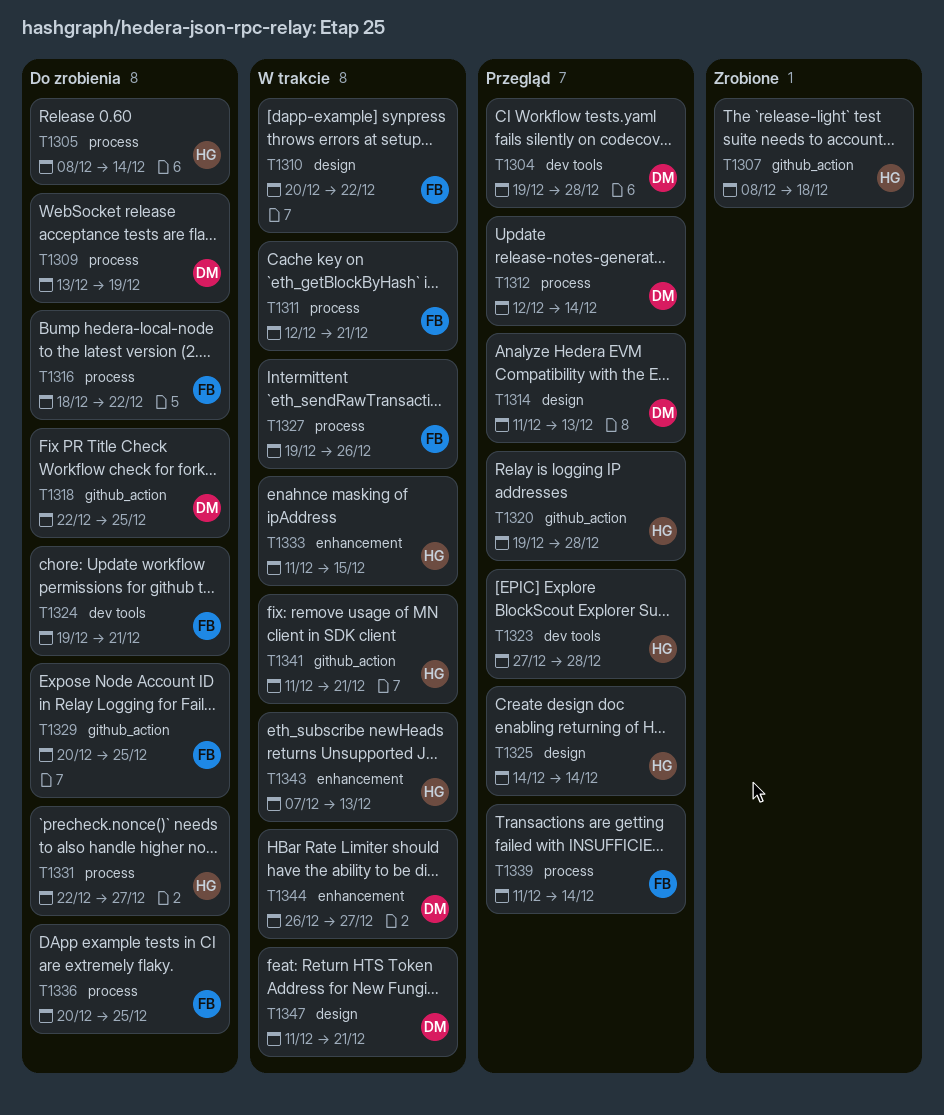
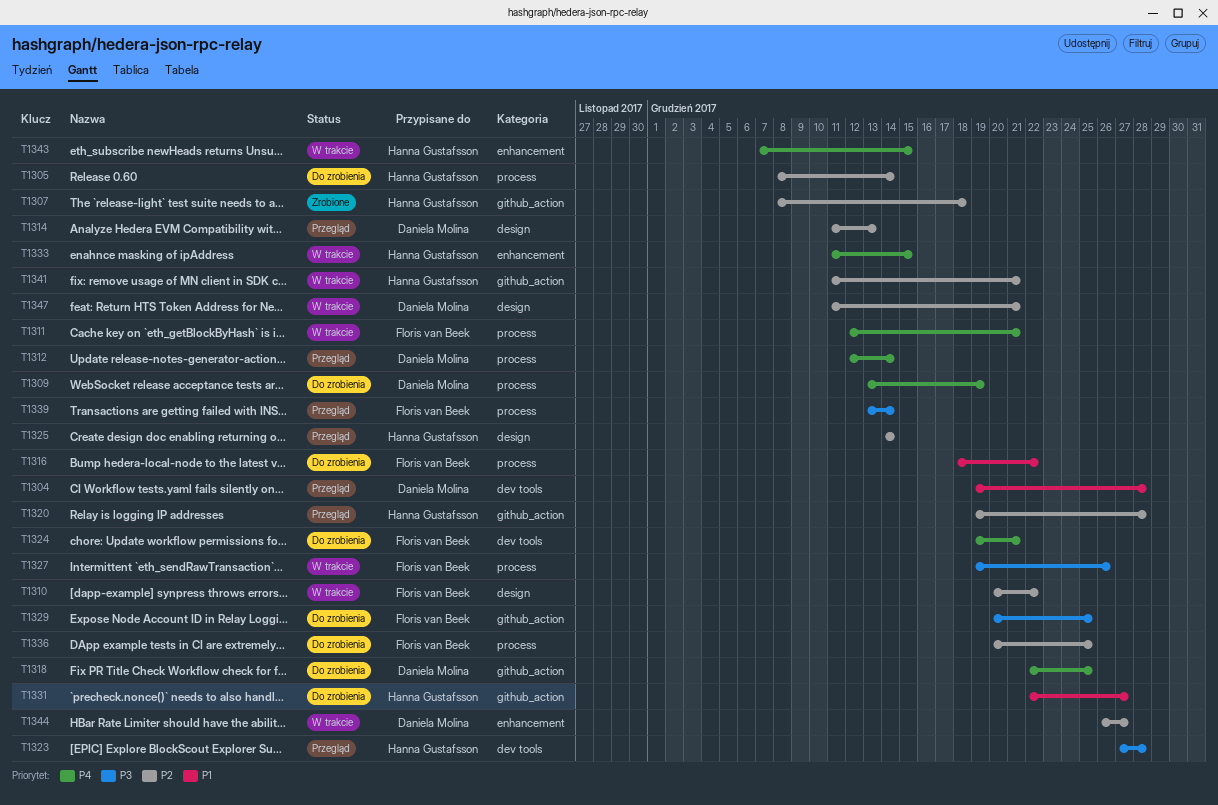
T1331, label: process -> github_action
T1339, start: Dec 11 -> Dec 13
T1343, due: Dec 13 -> Dec 15

